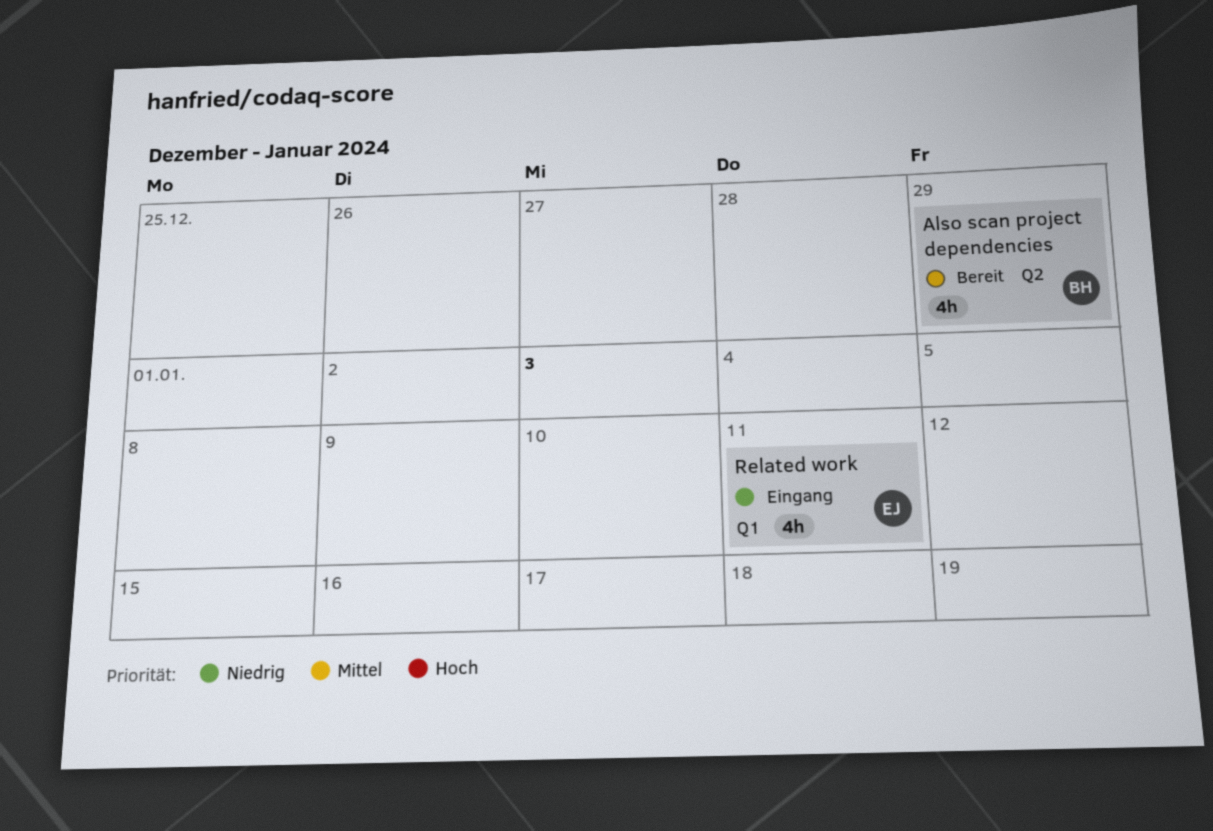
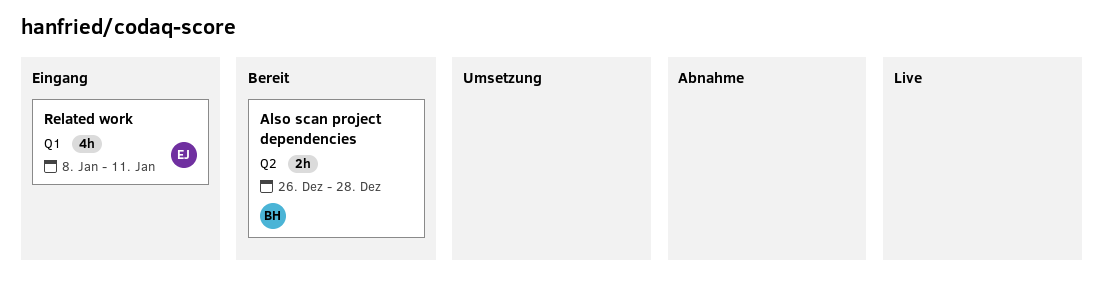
Also scan project dependencies, estimate: 4h -> 2h
Also scan project dependencies, due: Dec 29 -> Dec 28

